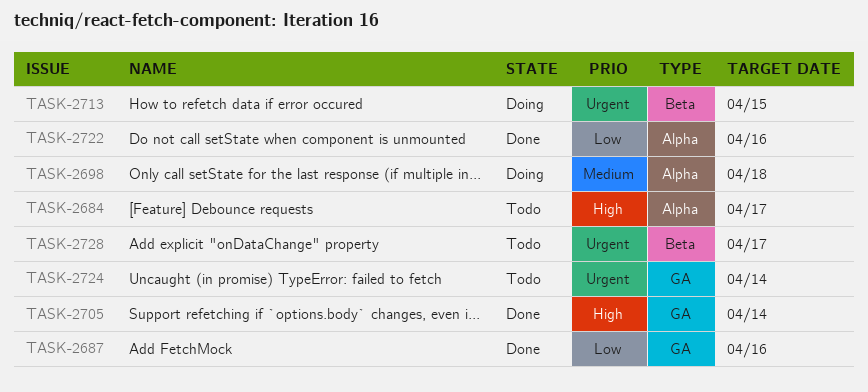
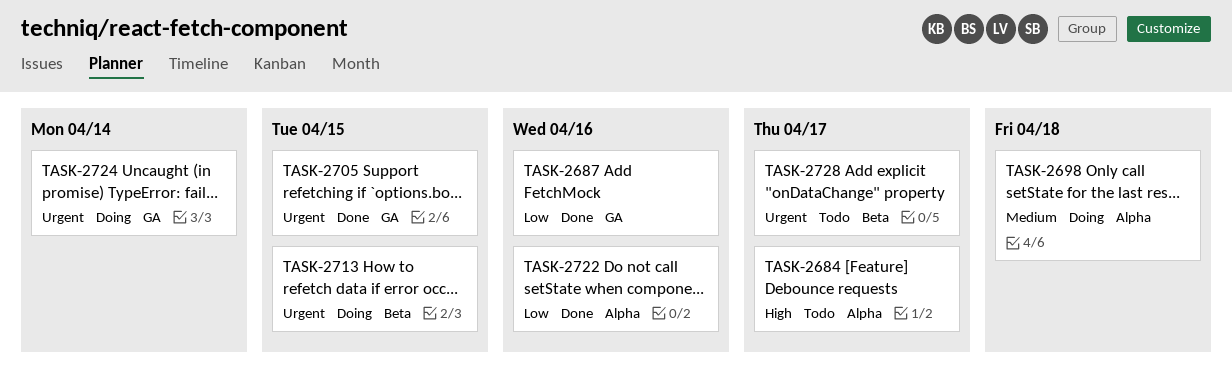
TASK-2705, priority: High -> Urgent
TASK-2705, due: Apr 14 -> Apr 15
TASK-2724, status: Todo -> Doing

